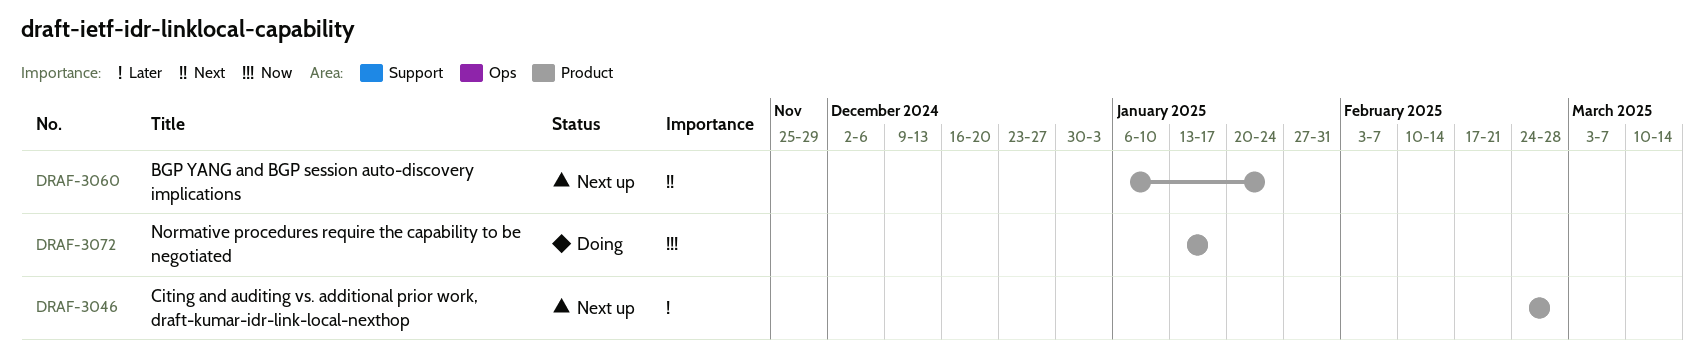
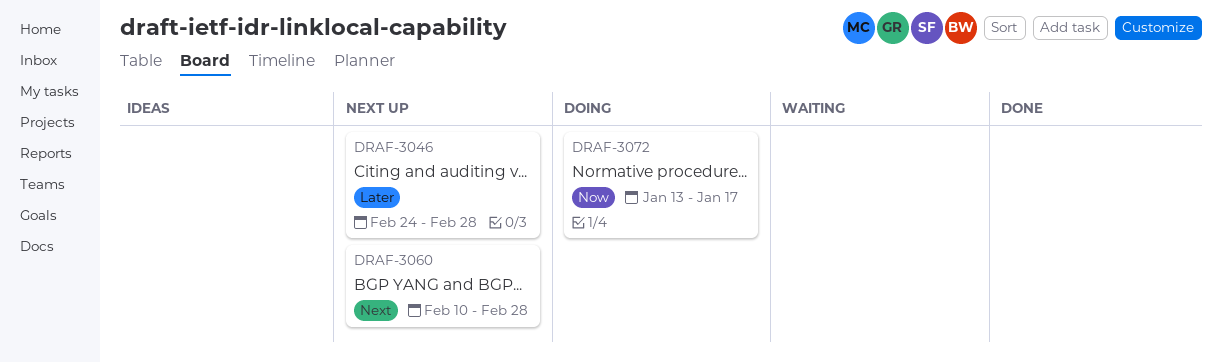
DRAF-3060, start: Jan 6 -> Feb 10
DRAF-3060, due: Jan 24 -> Feb 28

